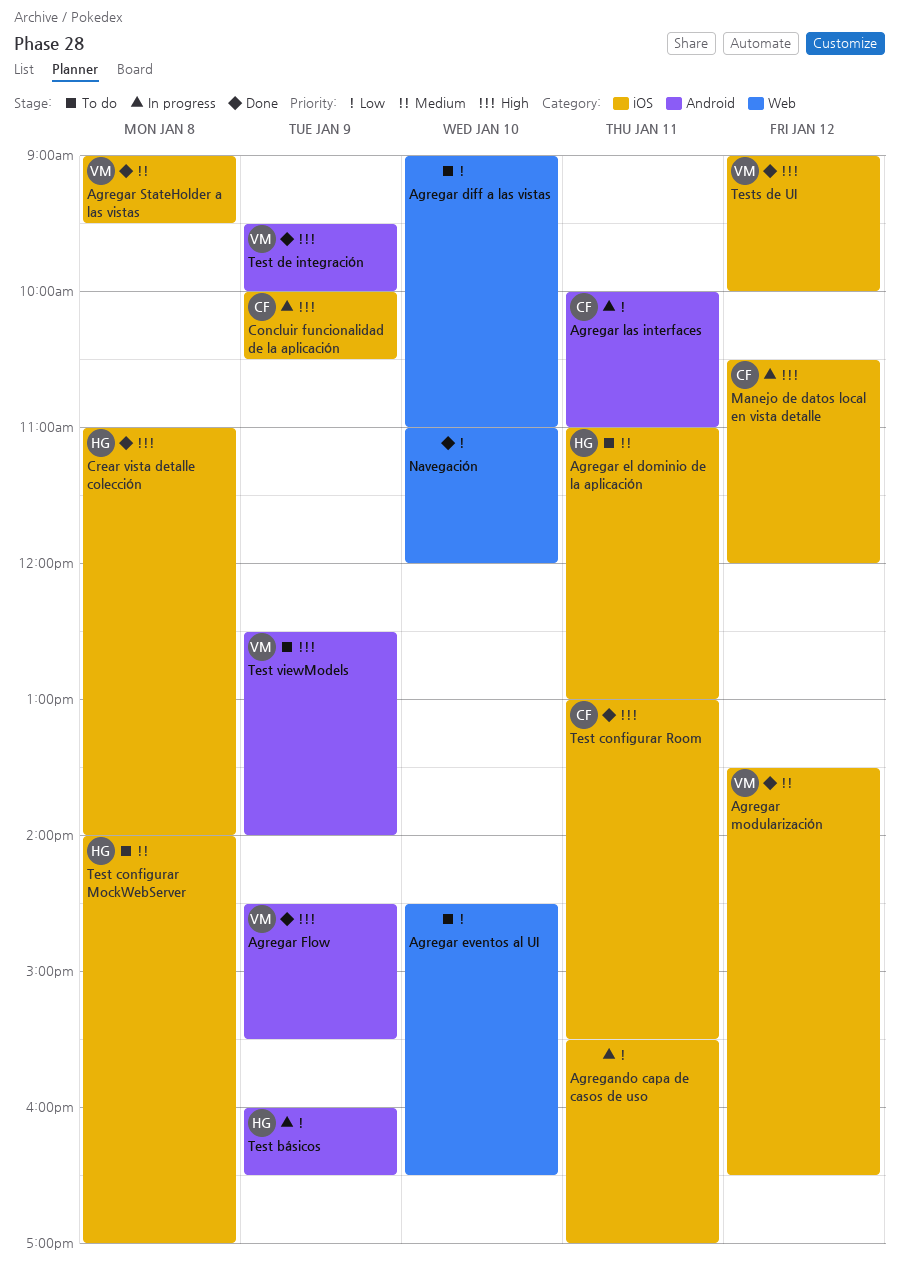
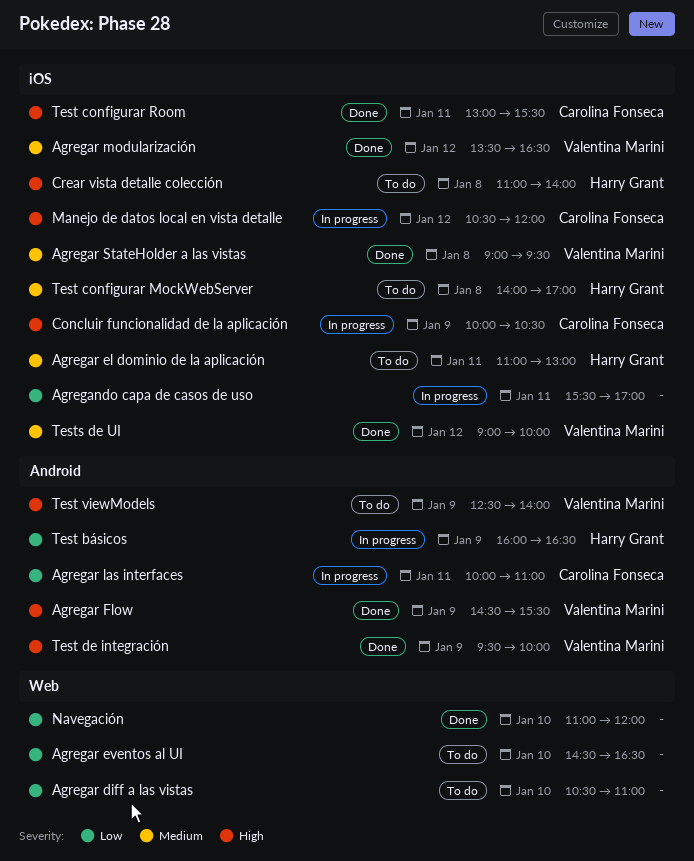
Agregar diff a las vistas, begins: 09:00 -> 10:30
Crear vista detalle colección, status: Done -> To do
Tests de UI, priority: High -> Medium

